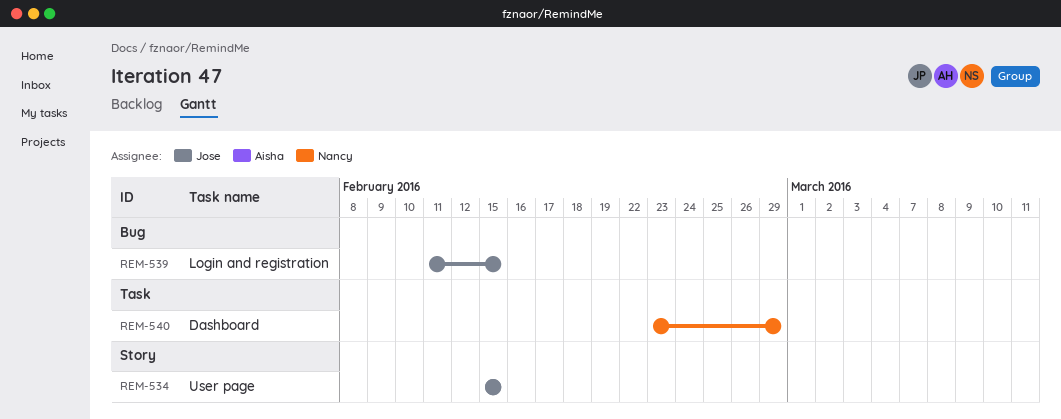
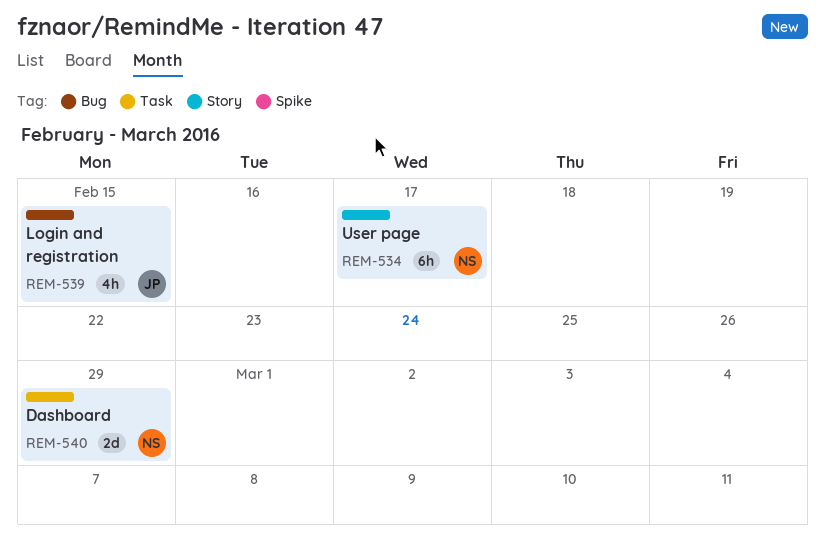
REM-534, owner: Jose -> Nancy
REM-534, due: Feb 15 -> Feb 17

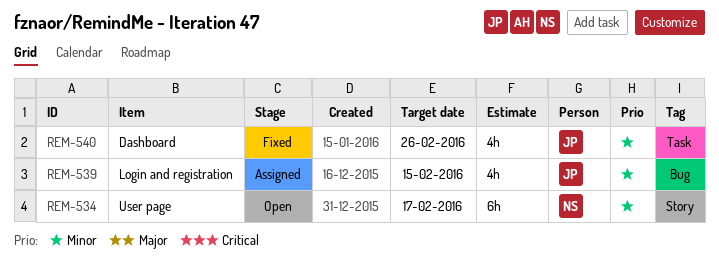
REM-540, owner: NS -> JP
REM-540, estimate: 2d -> 4h
REM-540, due: Feb 29 -> Feb 26

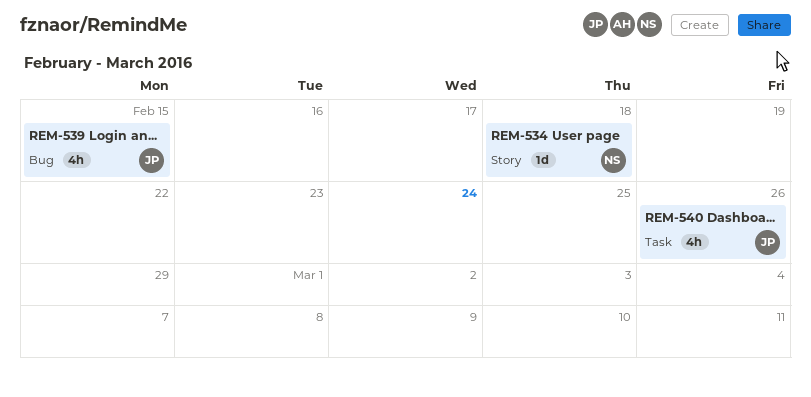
REM-534, estimate: 6h -> 1d
REM-534, due: Feb 17 -> Feb 18

